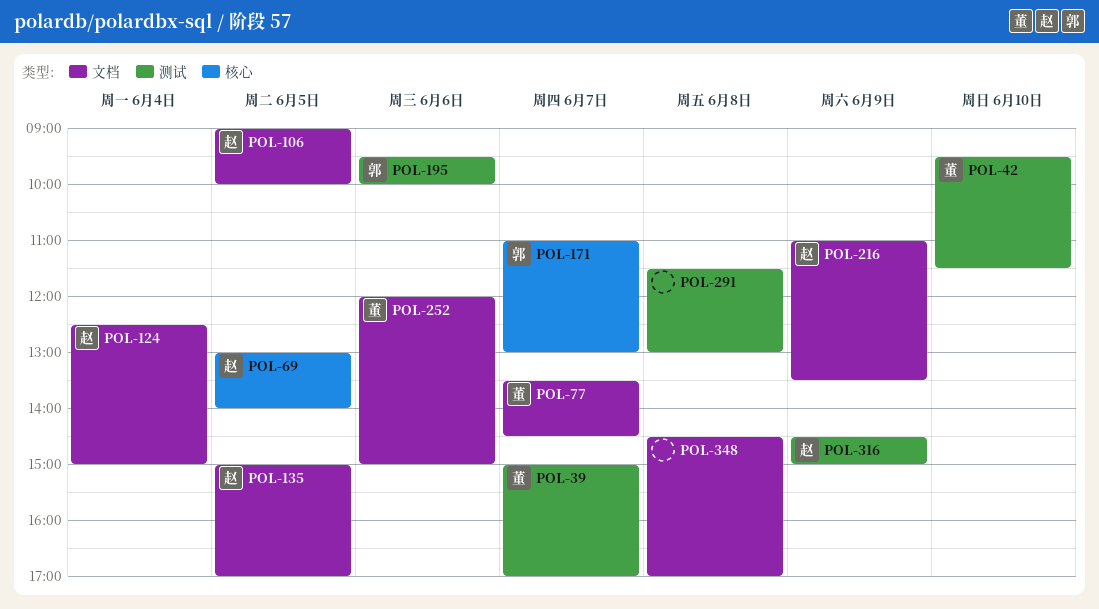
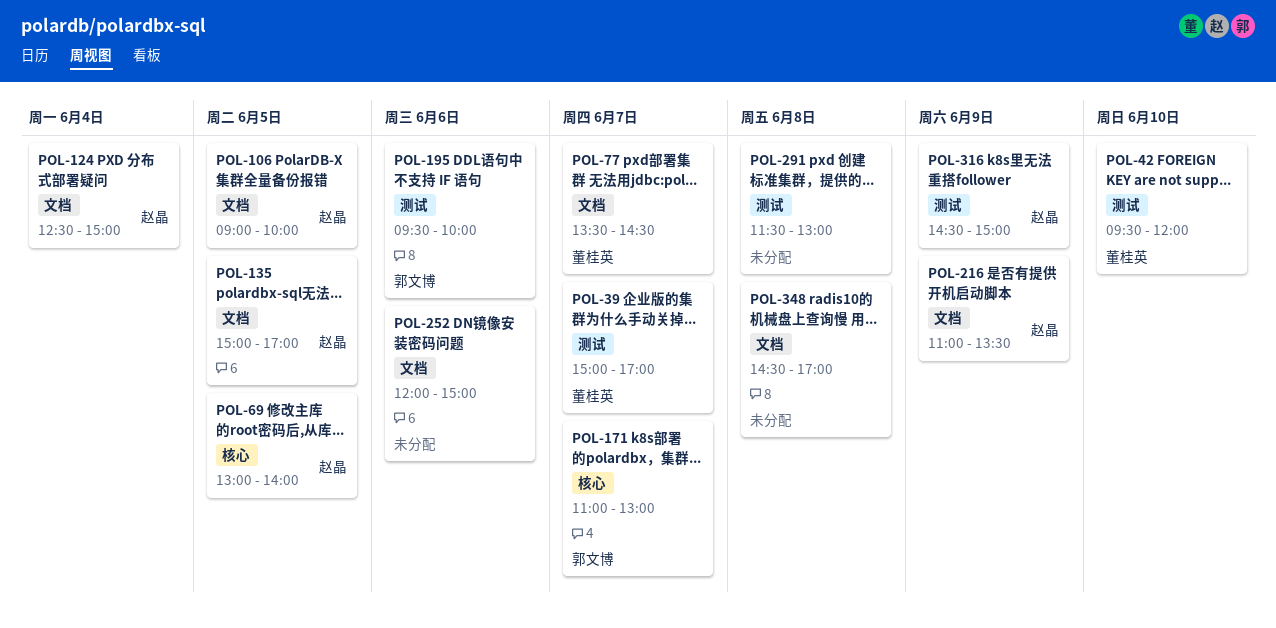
POL-42, ends: 11:30 -> 12:00
POL-252, owner: 董桂英 -> none

